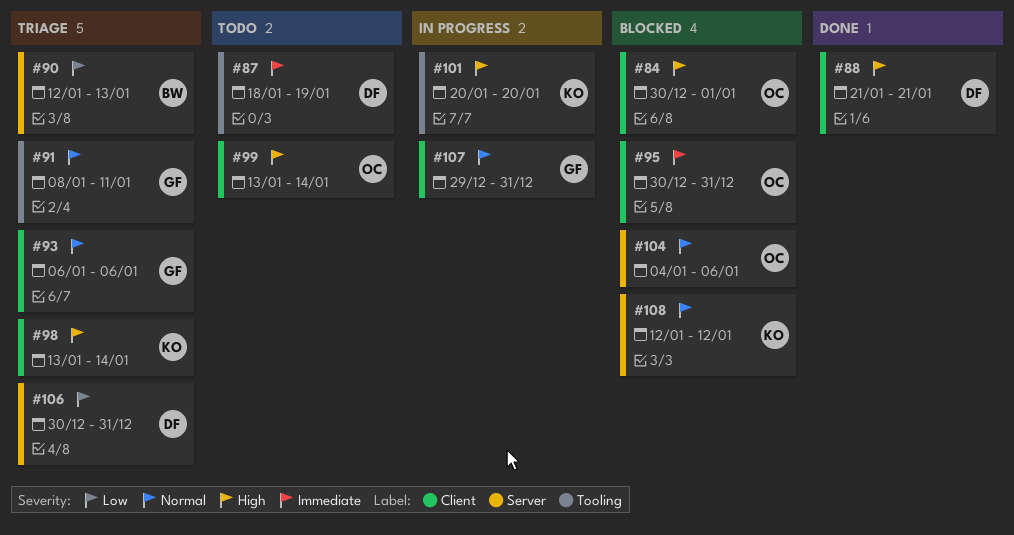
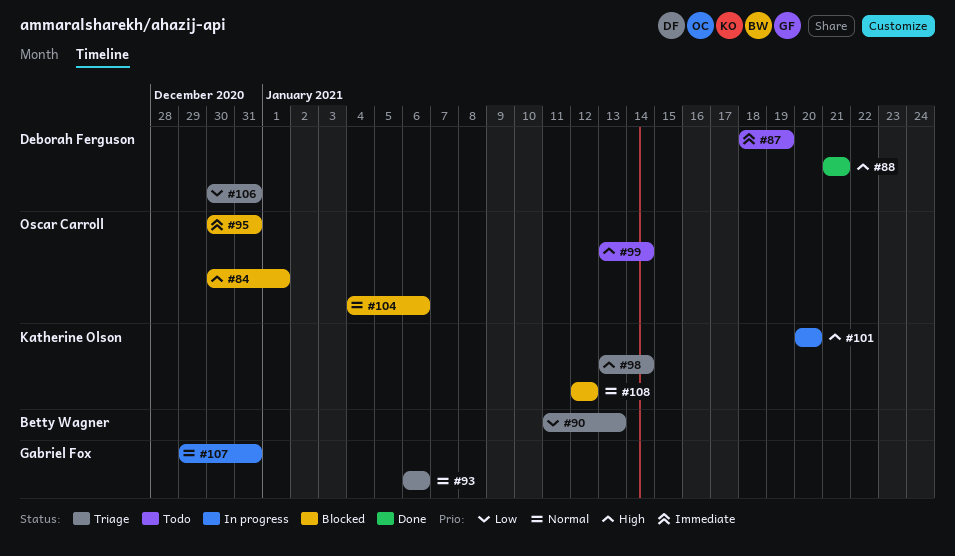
#90, start: Jan 12 -> Jan 11
#91: present -> none

